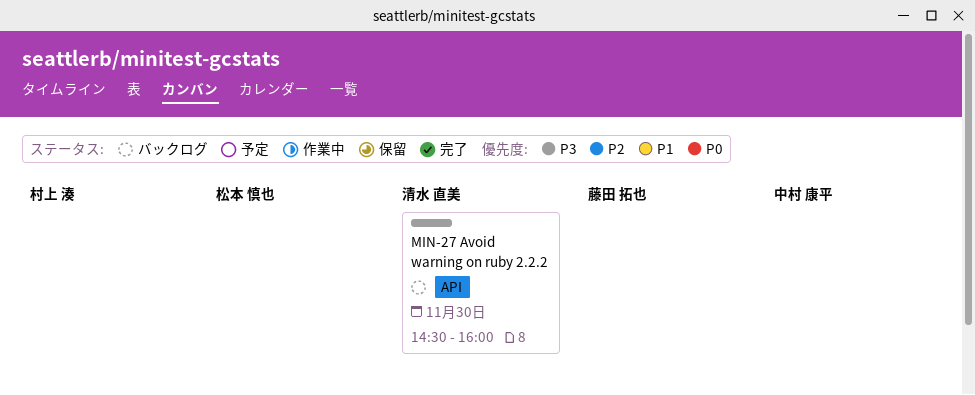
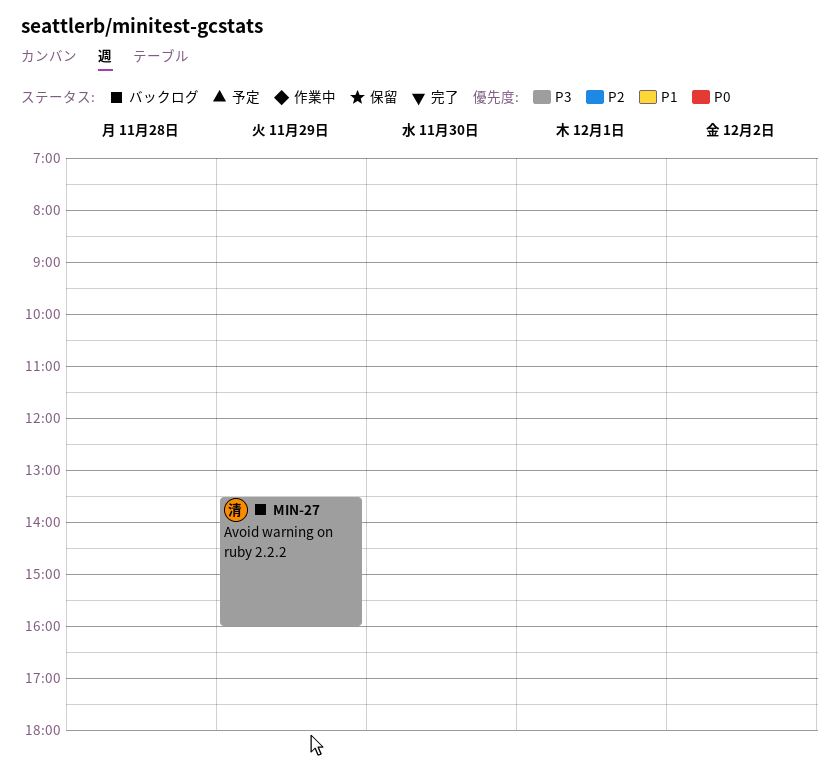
MIN-27, day: Nov 30 -> Nov 29
MIN-27, begins: 14:30 -> 13:30

